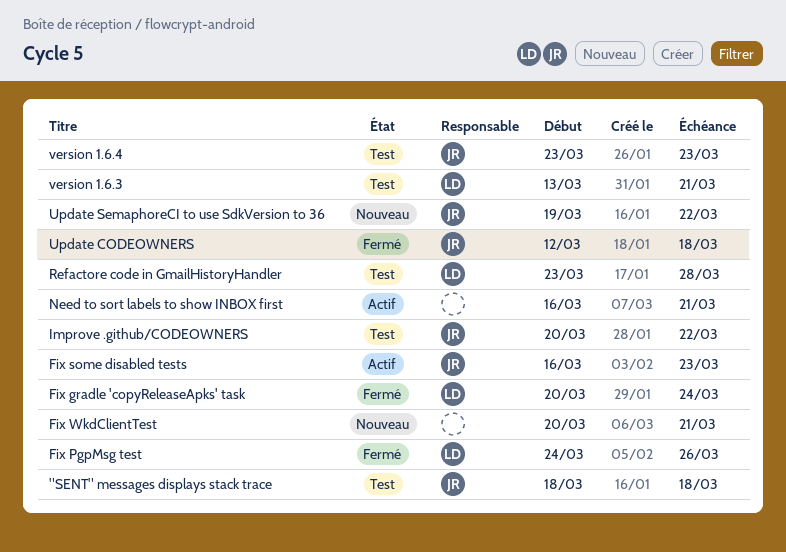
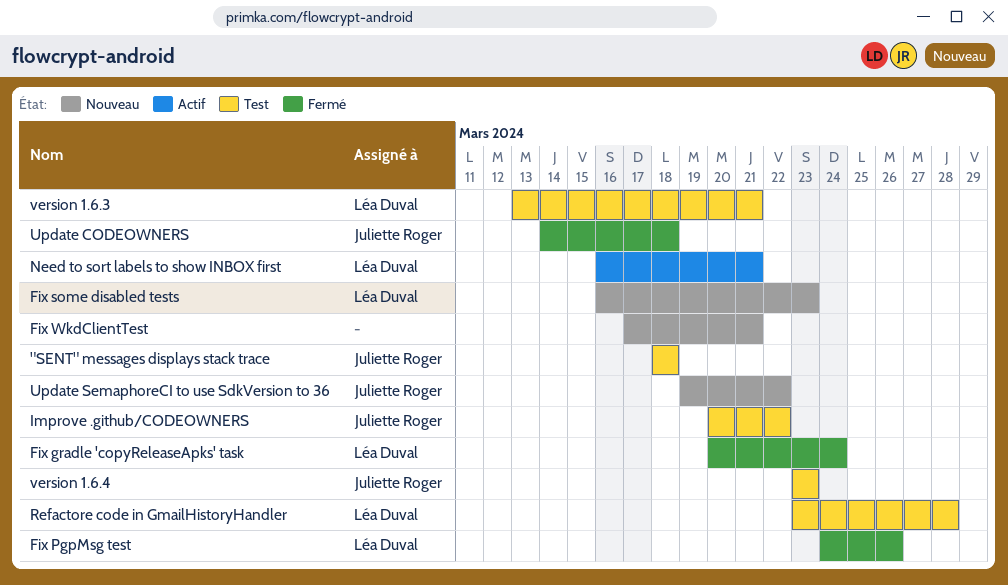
Fix some disabled tests, status: Actif -> Nouveau
Fix some disabled tests, owner: Juliette Roger -> Léa Duval
Fix WkdClientTest, start: Mar 20 -> Mar 17
Need to sort labels to show INBOX first, owner: none -> Léa Duval
Update CODEOWNERS, start: Mar 12 -> Mar 14

